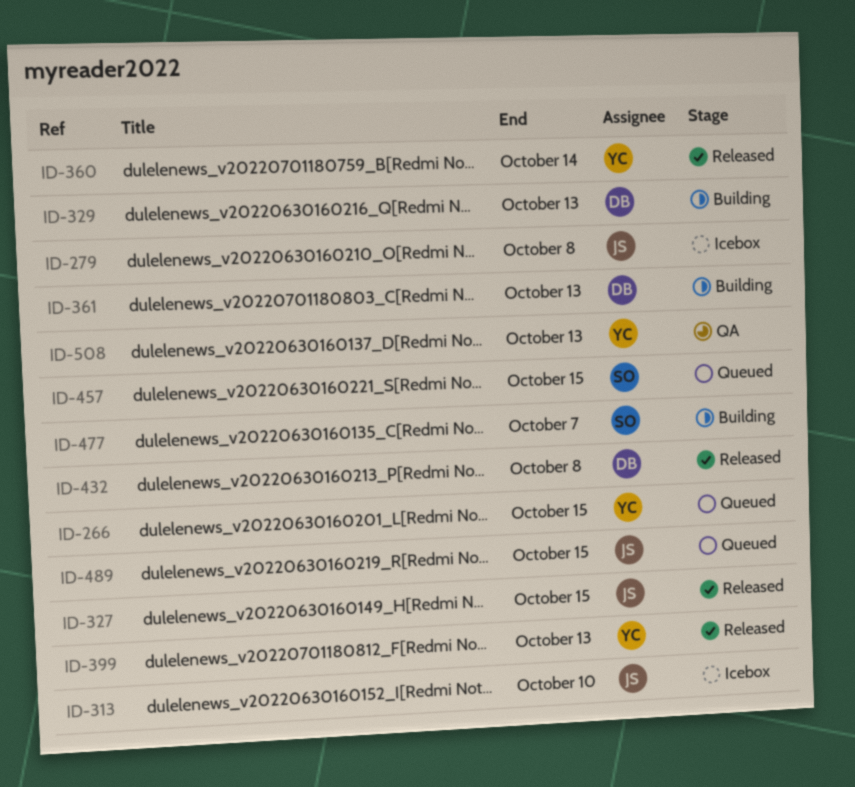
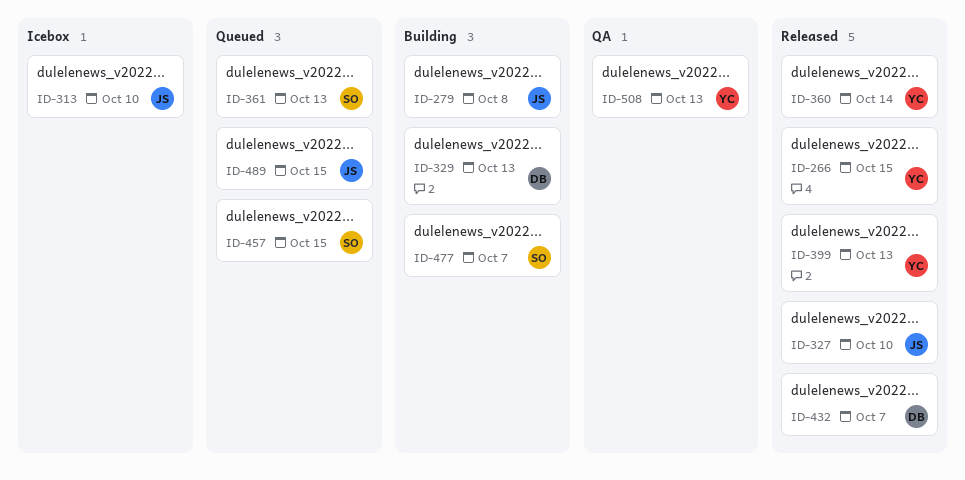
ID-266, status: Queued -> Released
ID-279, status: Icebox -> Building
ID-327, due: Oct 15 -> Oct 10
ID-361, status: Building -> Queued
ID-361, owner: DB -> SO
ID-432, due: Oct 8 -> Oct 7

